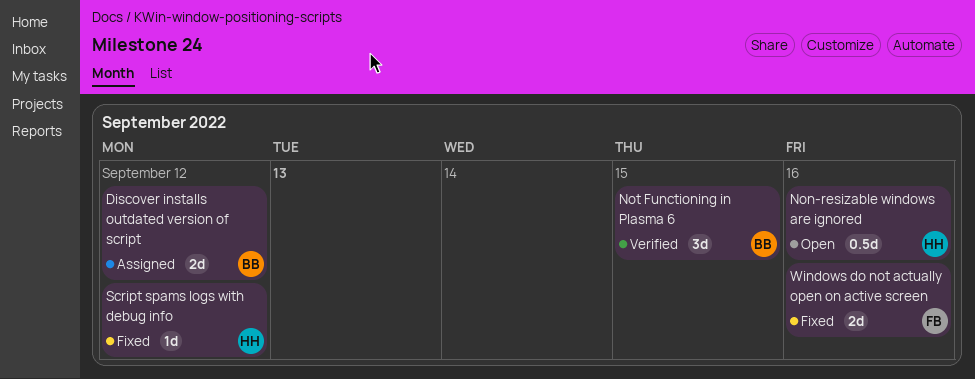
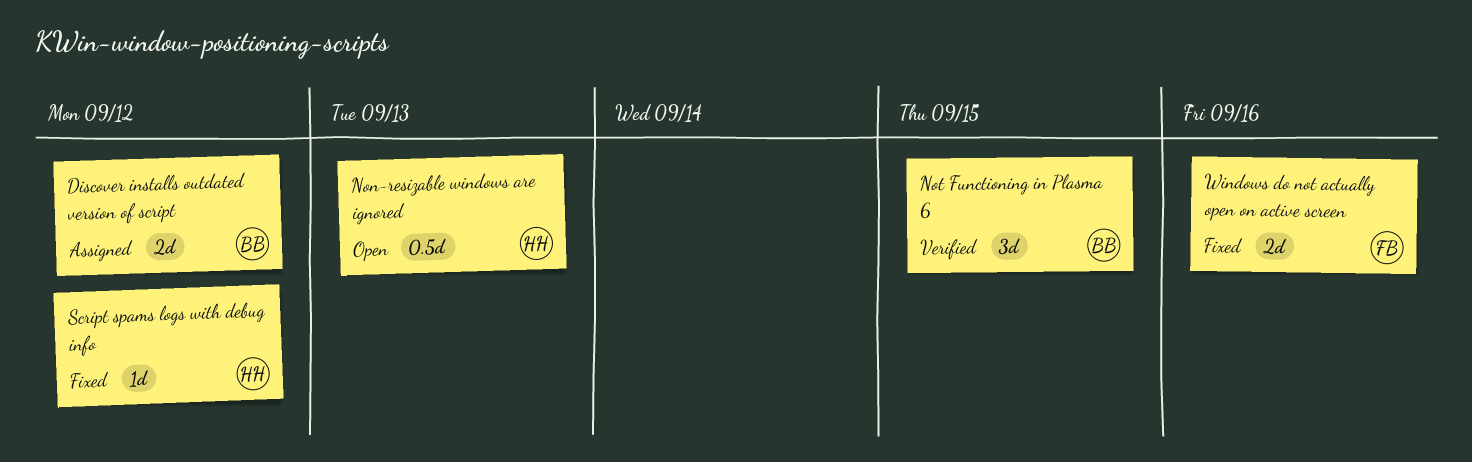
Non-resizable windows are ignored, due: Sep 16 -> Sep 13

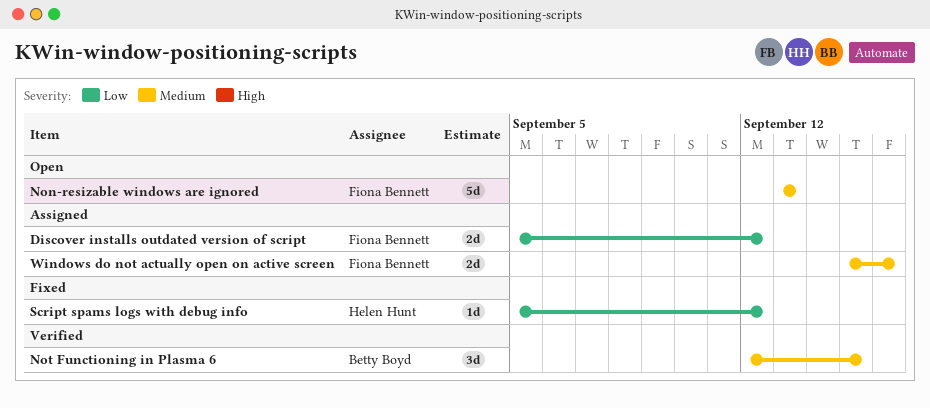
Discover installs outdated version of script, owner: Betty Boyd -> Fiona Bennett
Non-resizable windows are ignored, owner: Helen Hunt -> Fiona Bennett
Non-resizable windows are ignored, estimate: 0.5d -> 5d
Windows do not actually open on active screen, status: Fixed -> Assigned

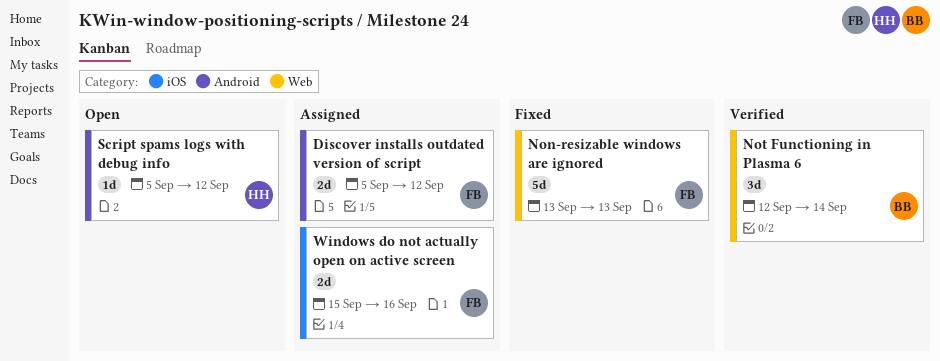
Non-resizable windows are ignored, status: Open -> Fixed
Not Functioning in Plasma 6, due: Sep 15 -> Sep 14
Script spams logs with debug info, status: Fixed -> Open

